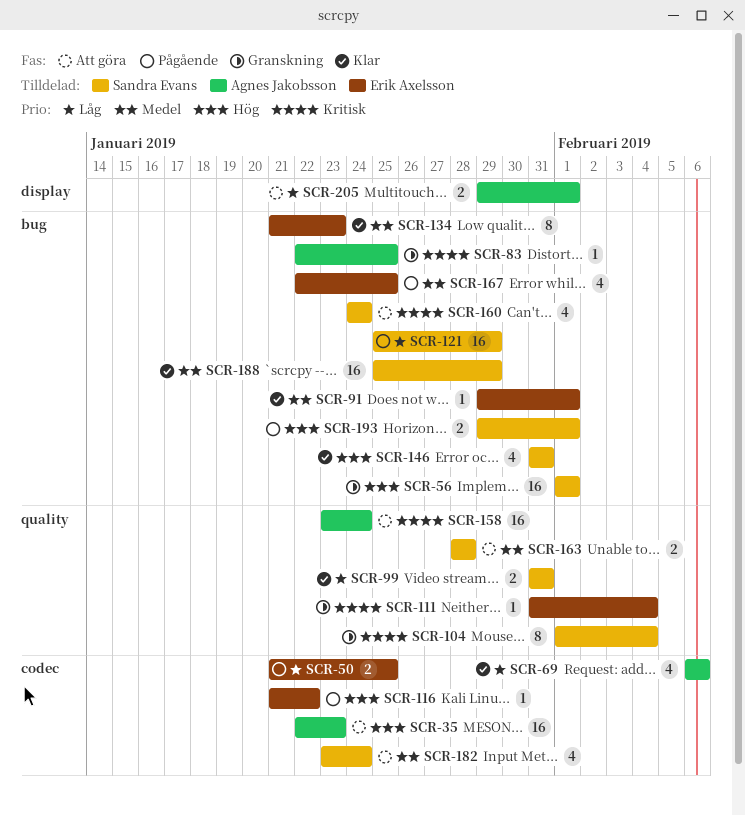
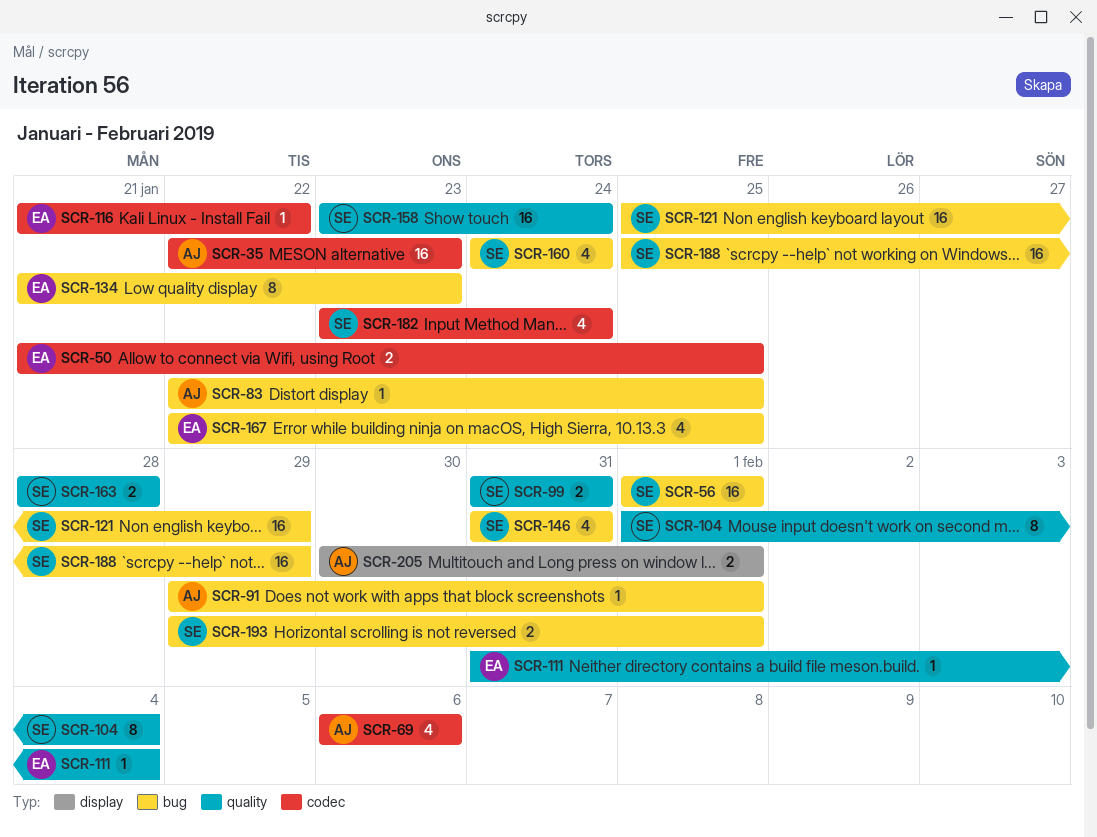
SCR-91, owner: Erik Axelsson -> Agnes Jakobsson
SCR-158, owner: Agnes Jakobsson -> Sandra Evans
SCR-205, start: Jan 29 -> Jan 30

